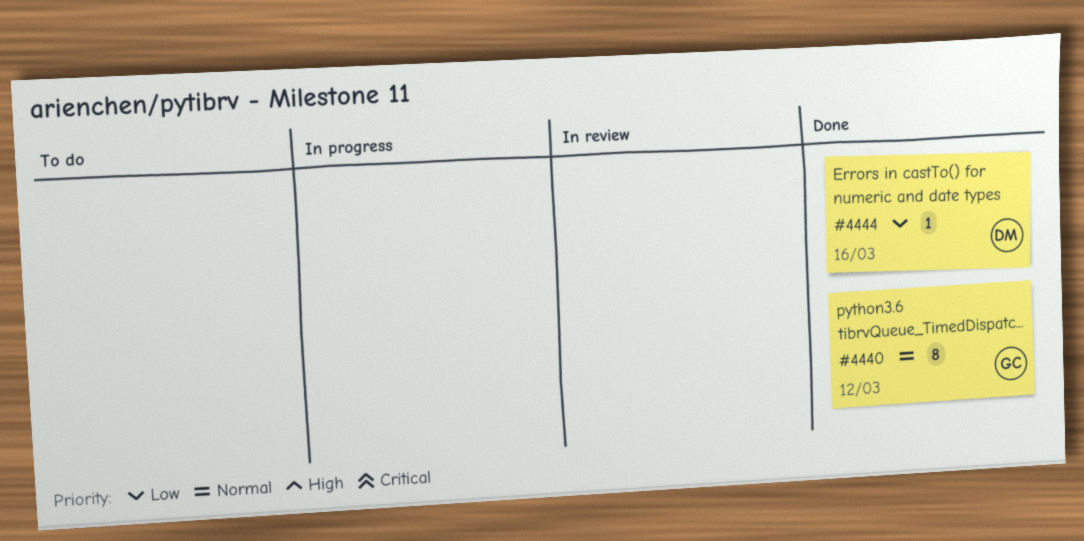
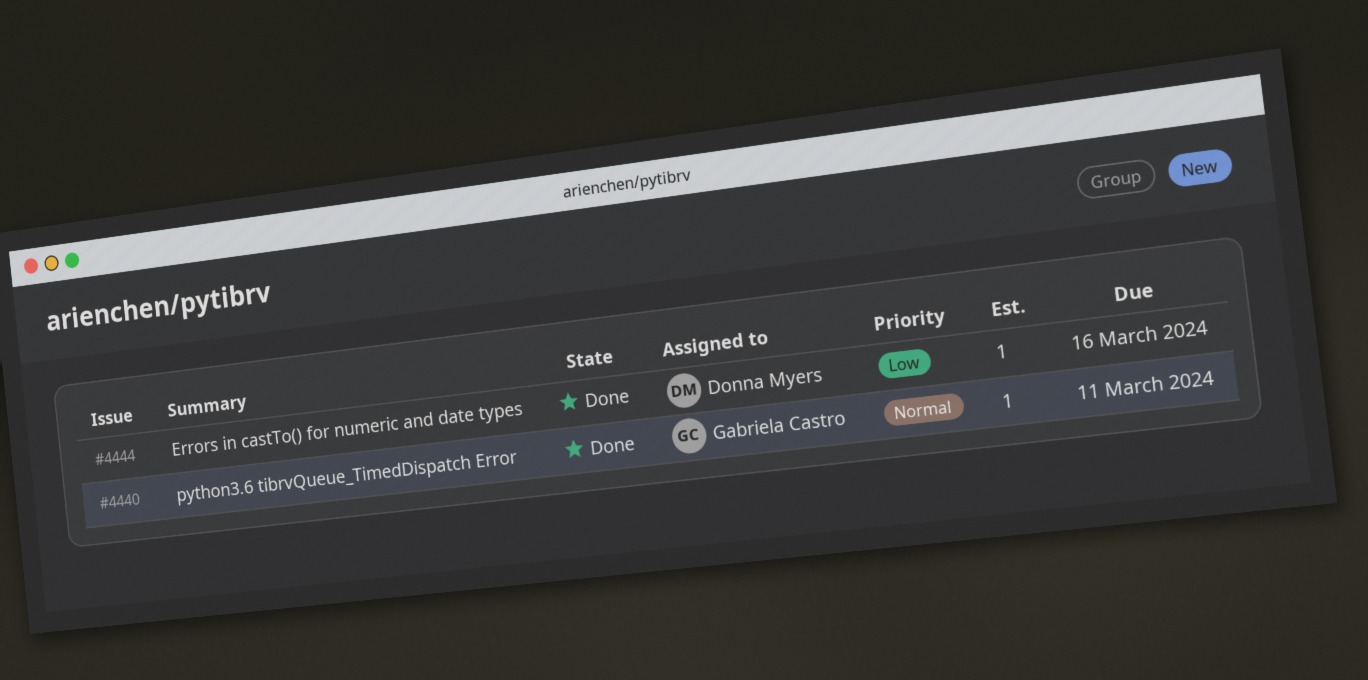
#4440, estimate: 8 -> 1
#4440, due: Mar 12 -> Mar 11

